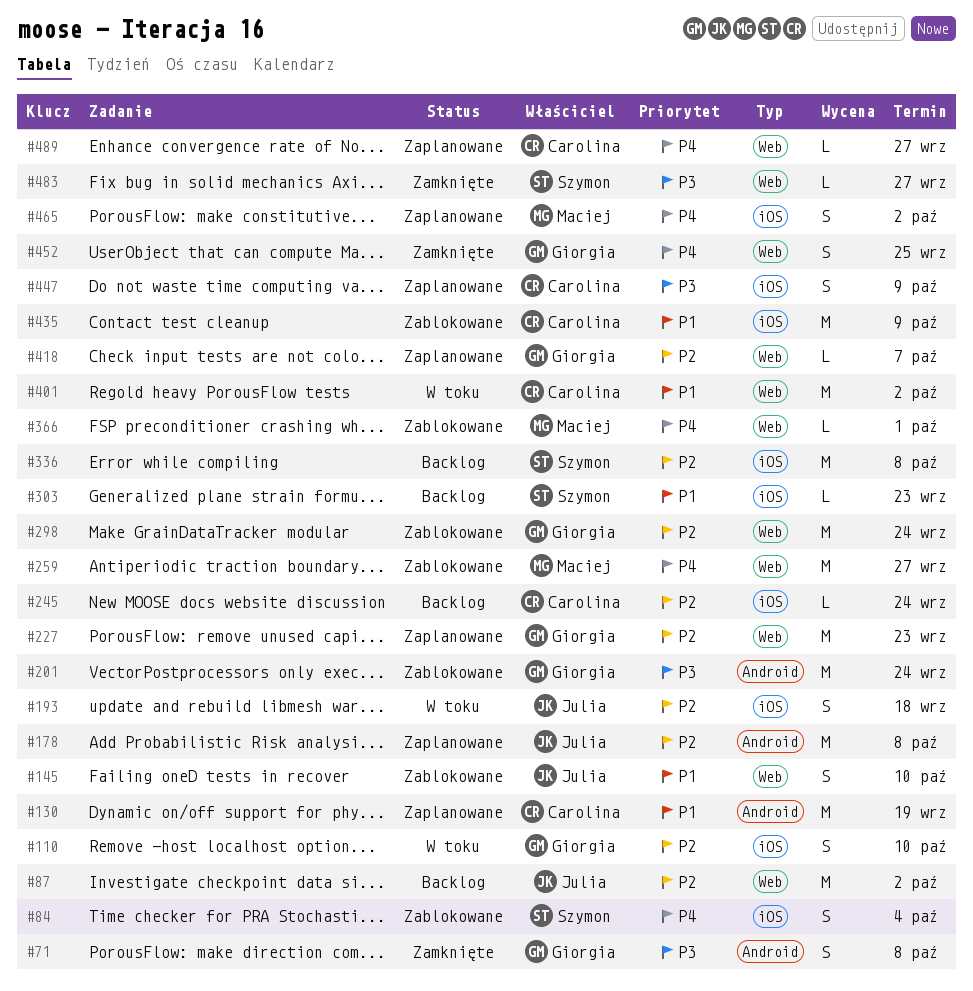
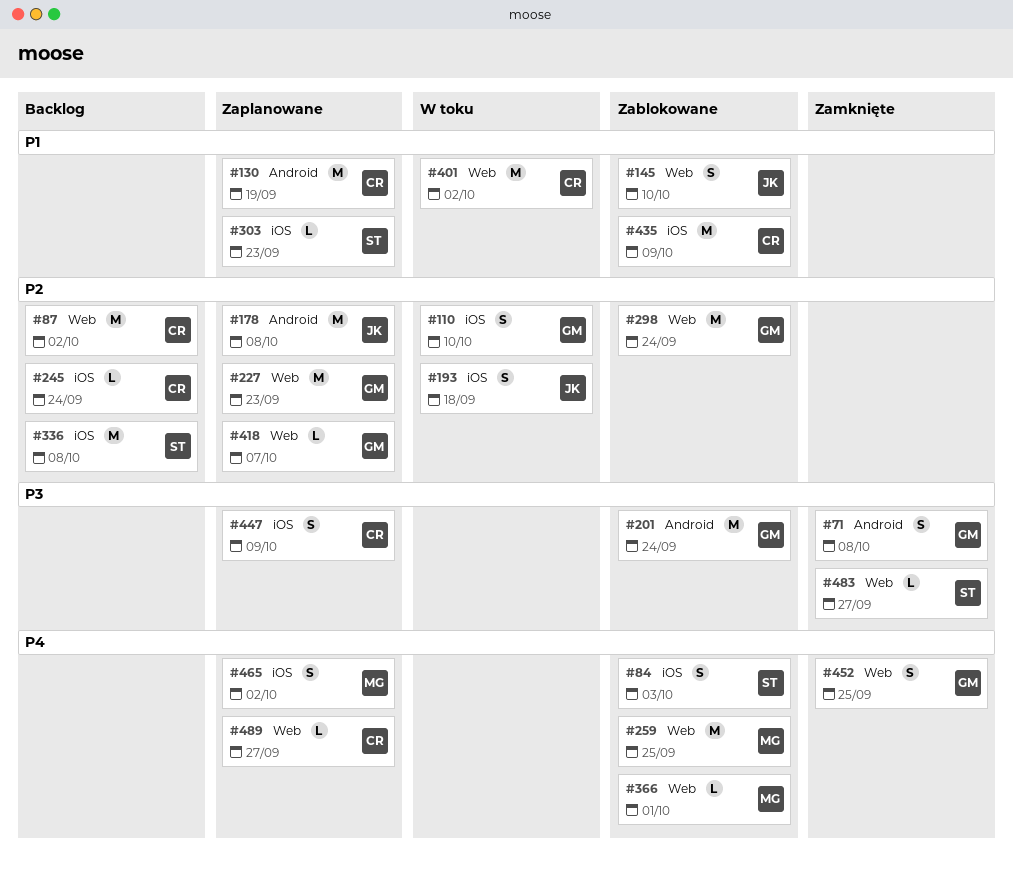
#84, due: Oct 4 -> Oct 3
#87, owner: Julia -> Carolina
#259, due: Sep 27 -> Sep 25
#303, status: Backlog -> Zaplanowane

